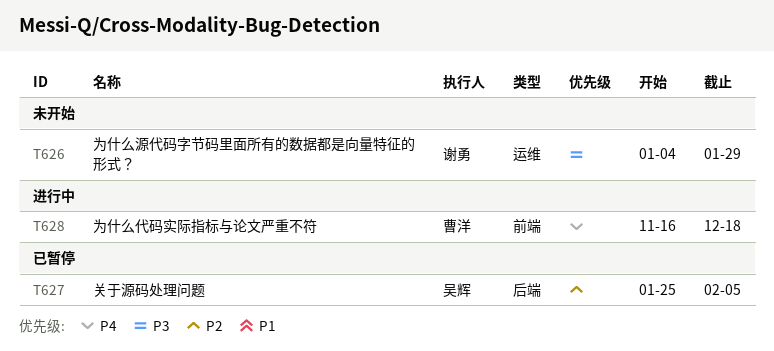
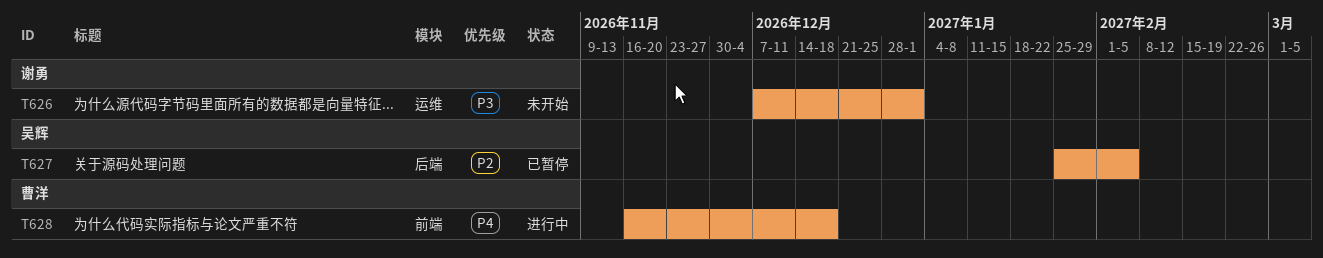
T626, start: Jan 4 -> Dec 7
T626, due: Jan 29 -> Jan 1

